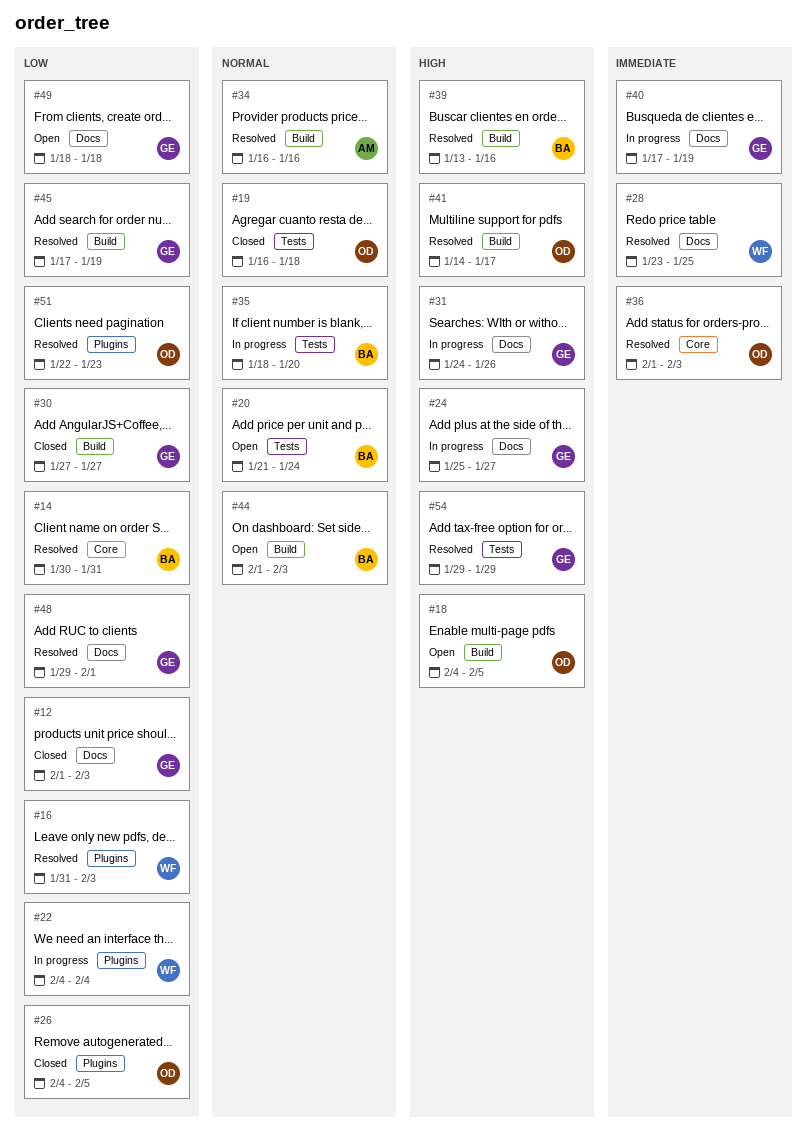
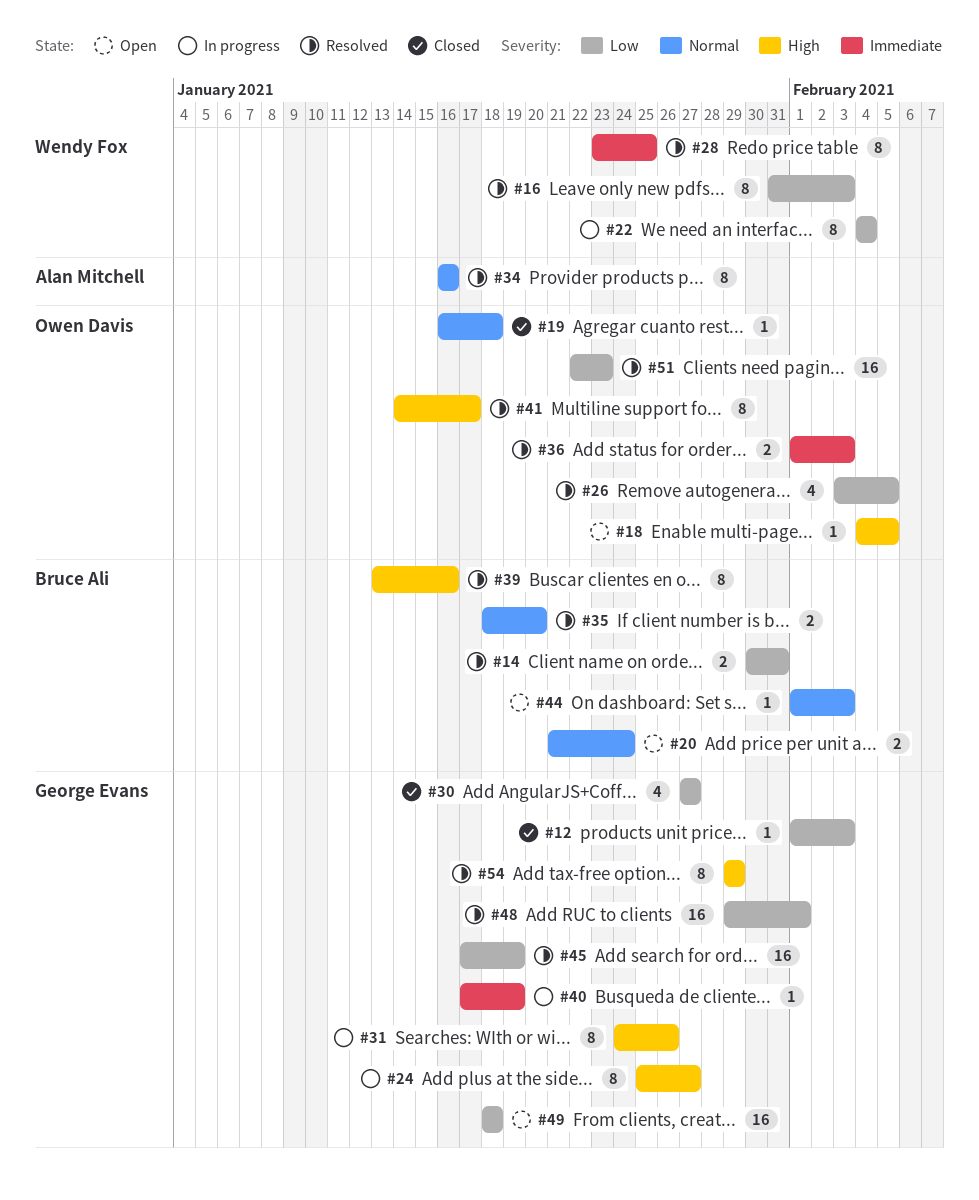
#26, status: Closed -> Resolved
#26, start: Feb 4 -> Feb 3
#35, status: In progress -> Resolved

